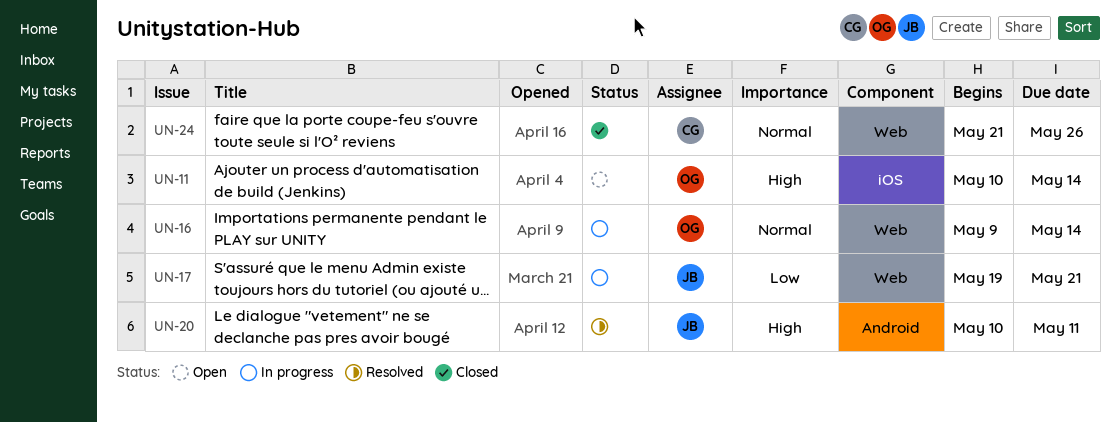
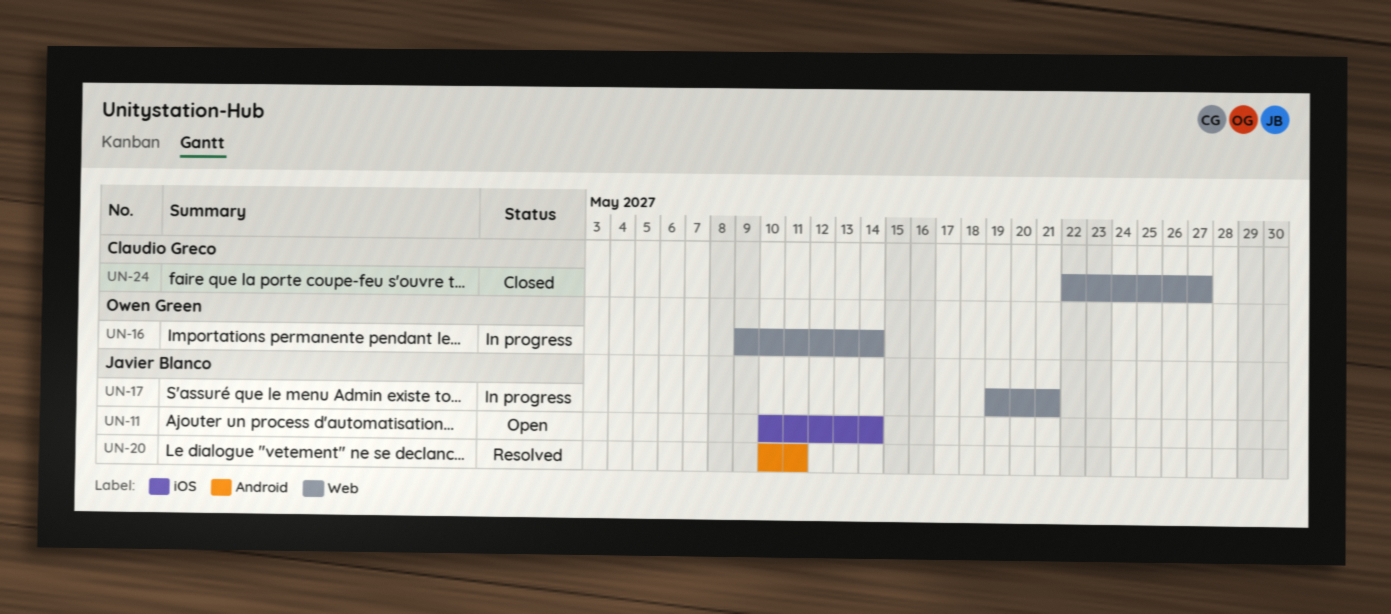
UN-11, owner: Owen Green -> Javier Blanco
UN-24, start: May 21 -> May 22
UN-24, due: May 26 -> May 27

